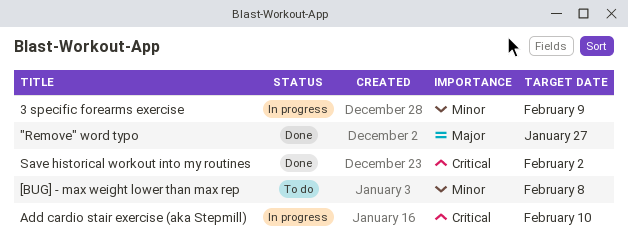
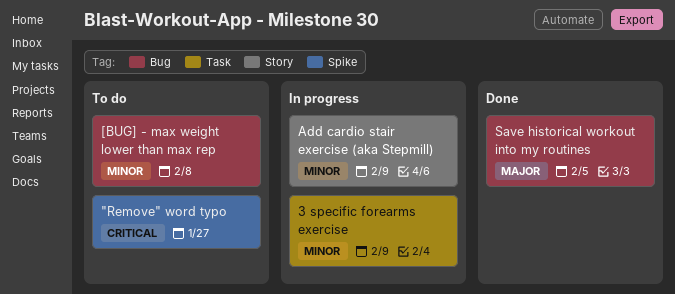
"Remove" word typo, status: Done -> To do
"Remove" word typo, priority: Major -> Critical
Add cardio stair exercise (aka Stepmill), priority: Critical -> Minor
Add cardio stair exercise (aka Stepmill), due: Feb 10 -> Feb 9
Save historical workout into my routines, priority: Critical -> Major
Save historical workout into my routines, due: Feb 2 -> Feb 5

